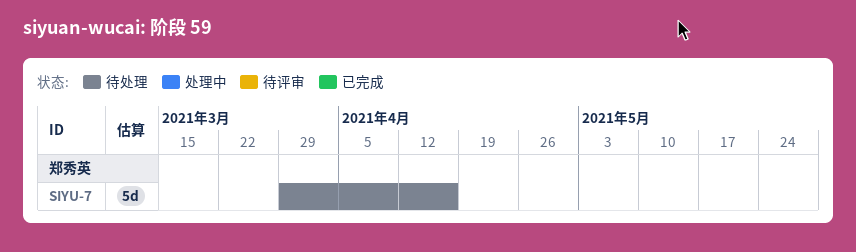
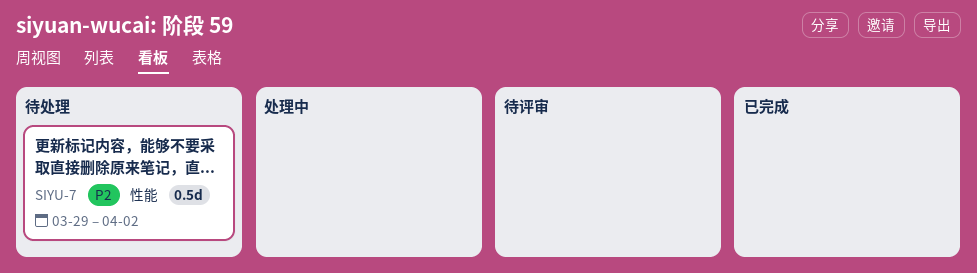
SIYU-7, estimate: 5d -> 0.5d
SIYU-7, due: Apr 16 -> Apr 2

